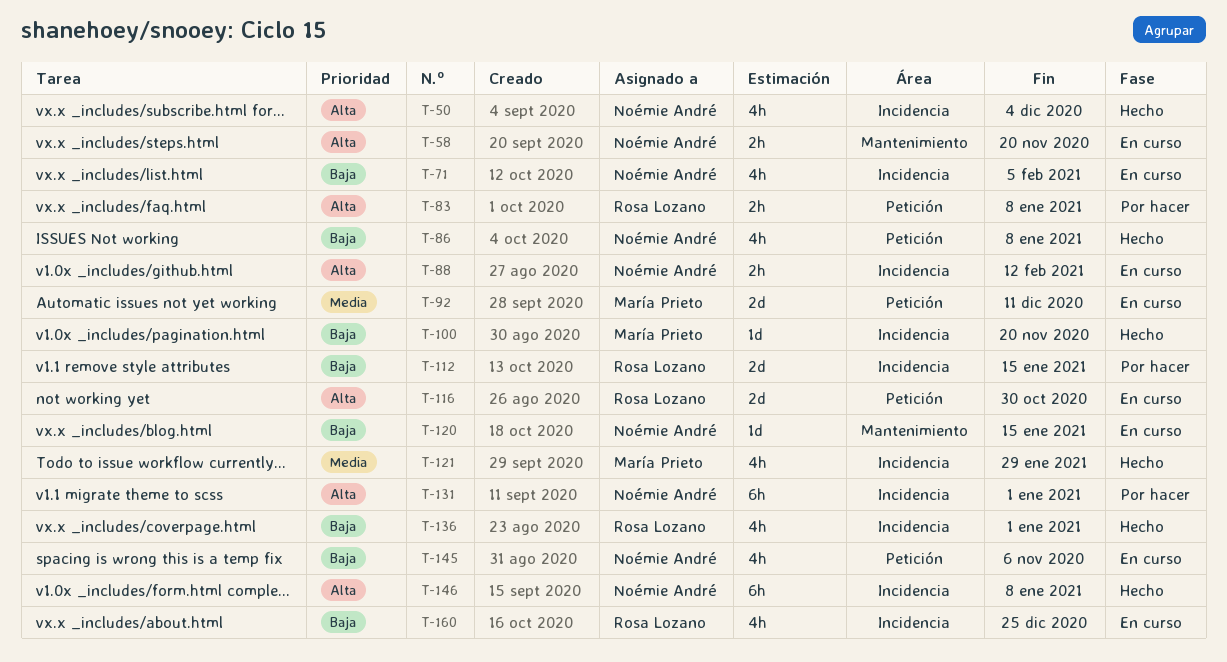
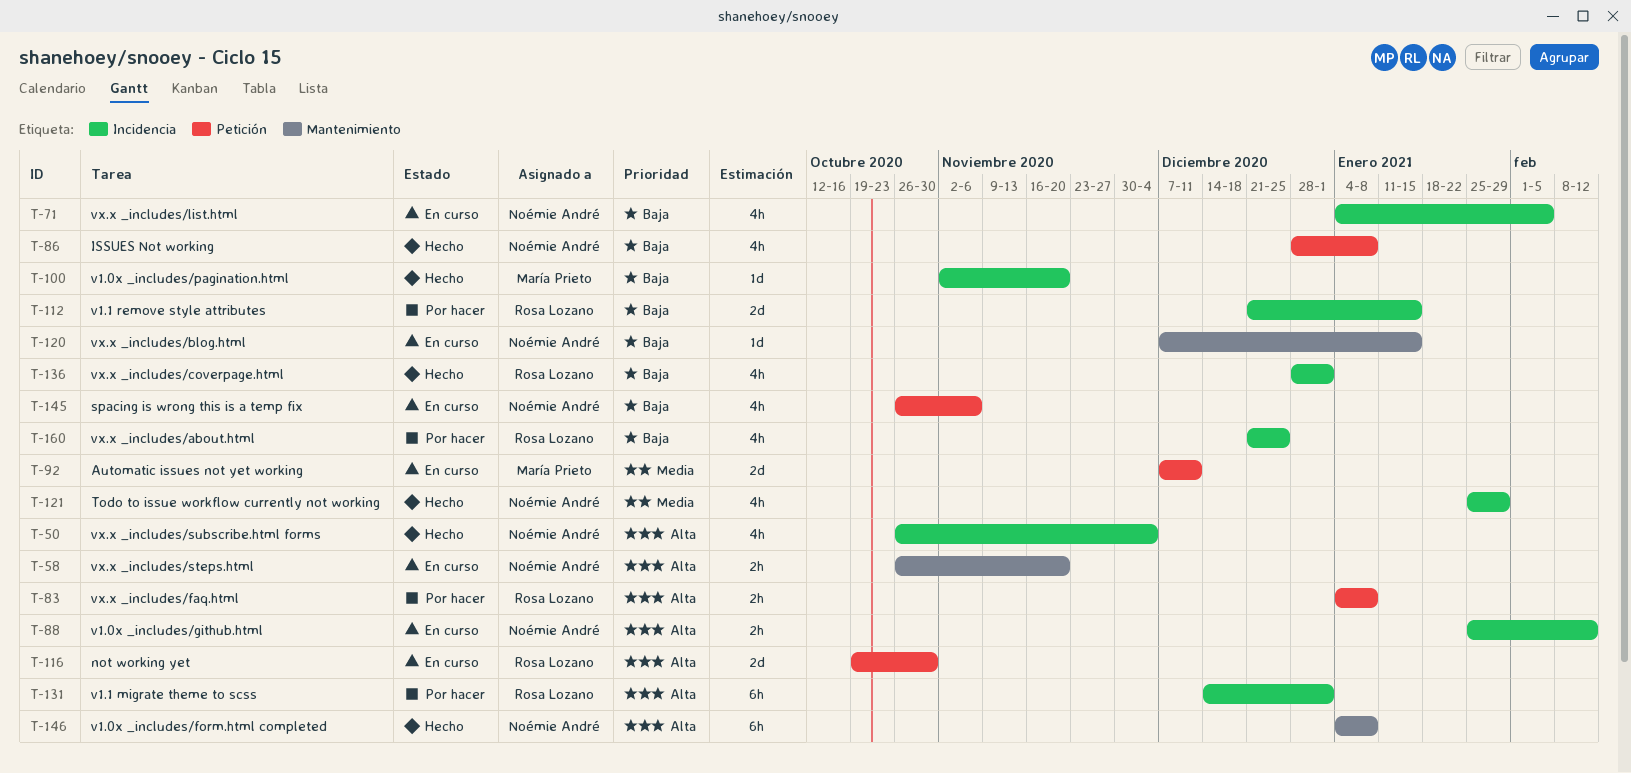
T-121, owner: María Prieto -> Noémie André
T-131, owner: Noémie André -> Rosa Lozano
T-146, label: Incidencia -> Mantenimiento
T-160, status: En curso -> Por hacer

